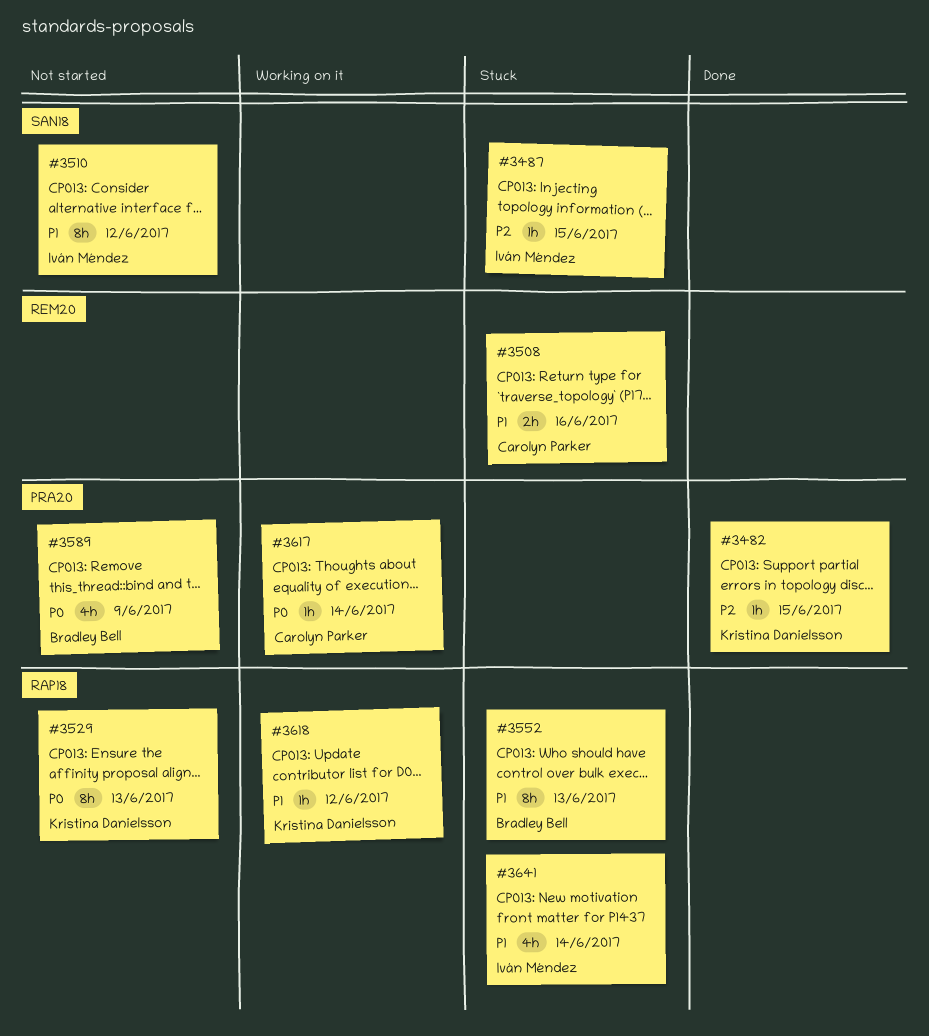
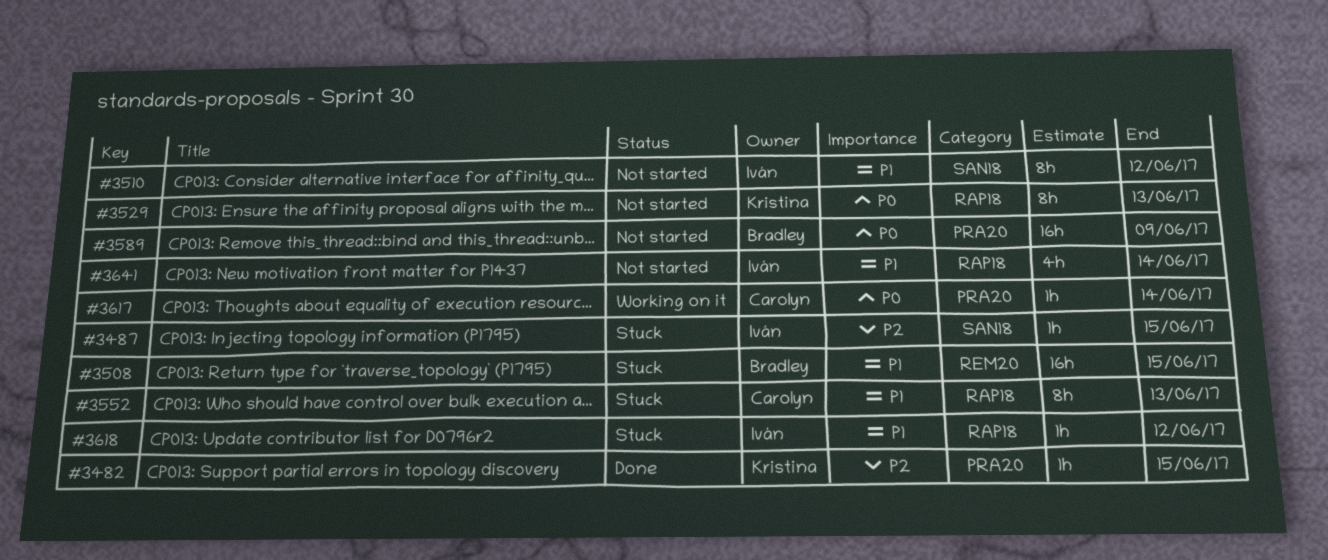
#3508, owner: Carolyn Parker -> Bradley Bell
#3508, estimate: 2h -> 16h
#3508, due: Jun 16 -> Jun 15
#3552, owner: Bradley Bell -> Carolyn Parker
#3589, estimate: 4h -> 16h
#3618, status: Working on it -> Stuck
#3618, owner: Kristina Danielsson -> Iván Méndez
#3641, status: Stuck -> Not started

